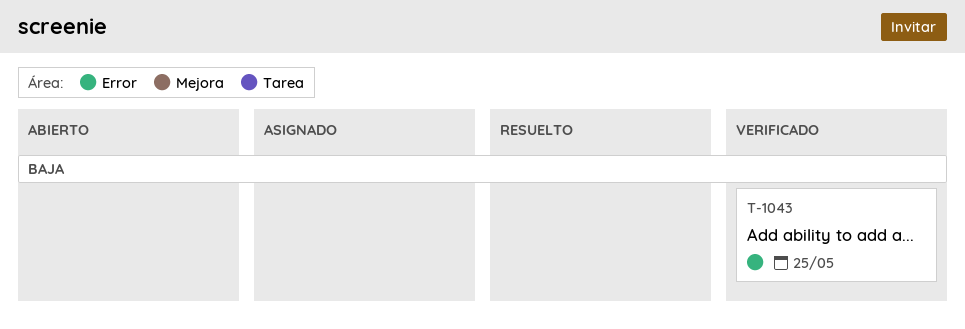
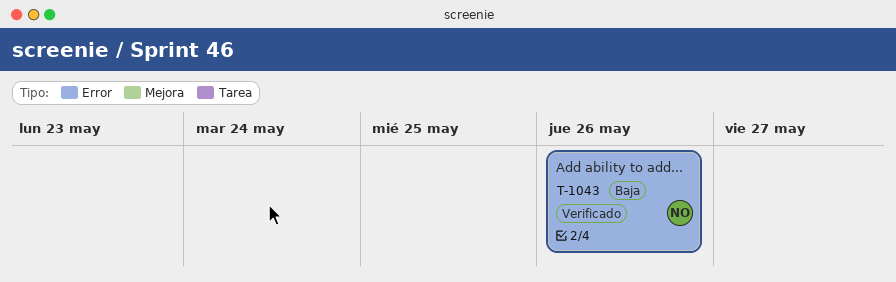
T-1043, due: May 25 -> May 26

